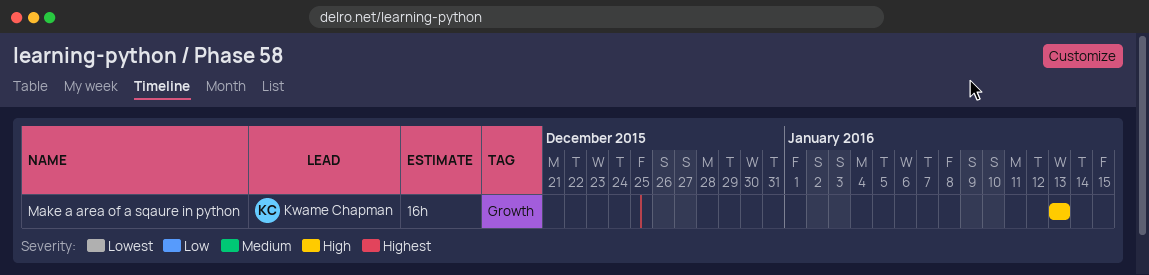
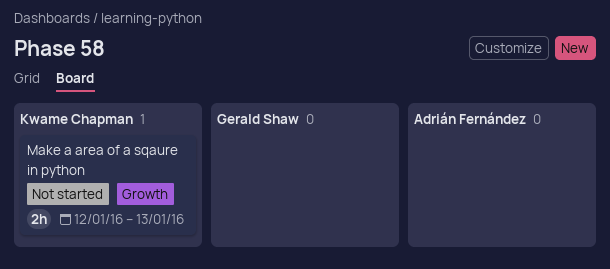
Make a area of a sqaure in python, estimate: 16h -> 2h
Make a area of a sqaure in python, start: Jan 13 -> Jan 12

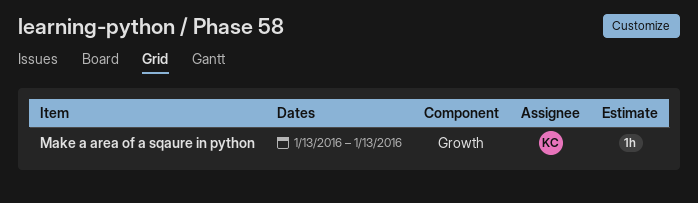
Make a area of a sqaure in python, estimate: 2h -> 1h
Make a area of a sqaure in python, start: Jan 12 -> Jan 13

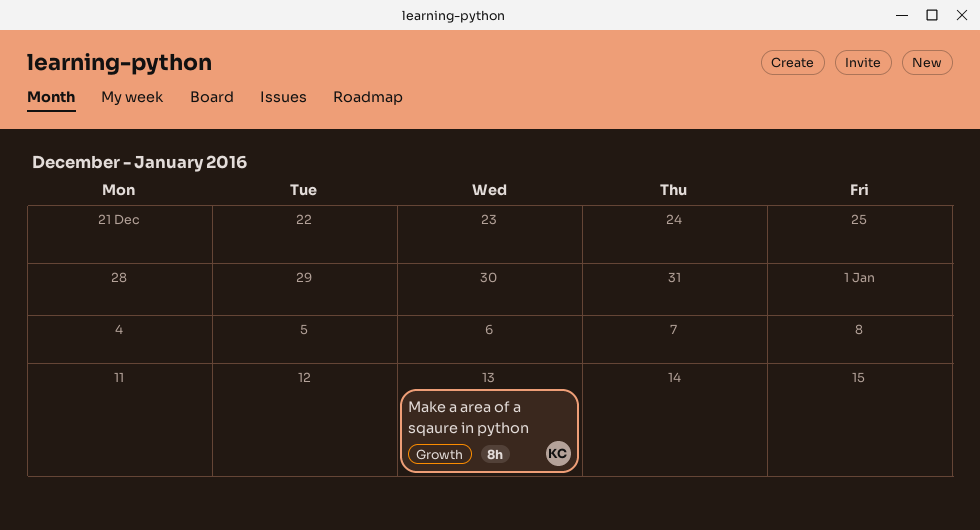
Make a area of a sqaure in python, estimate: 1h -> 8h

